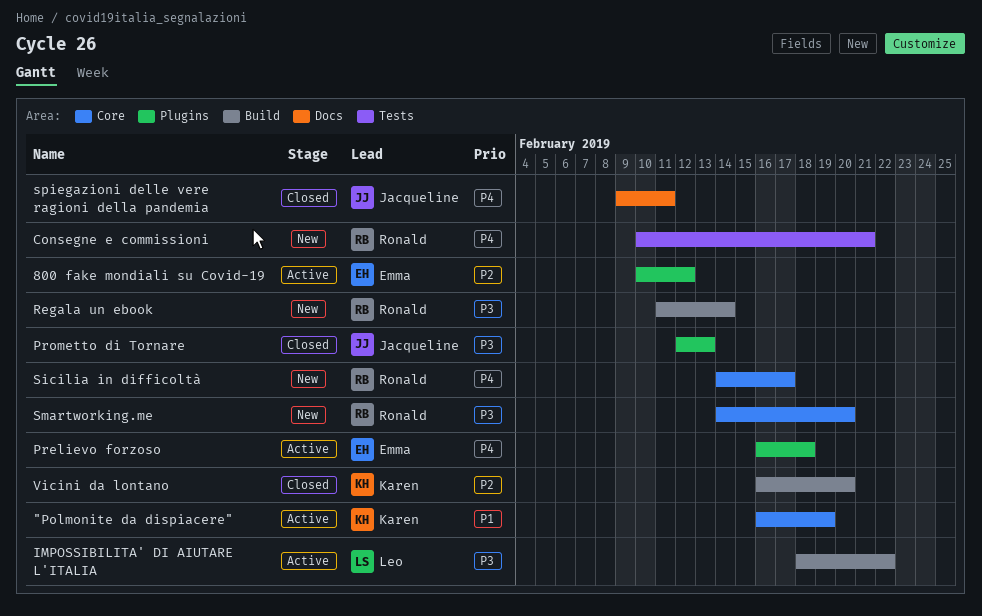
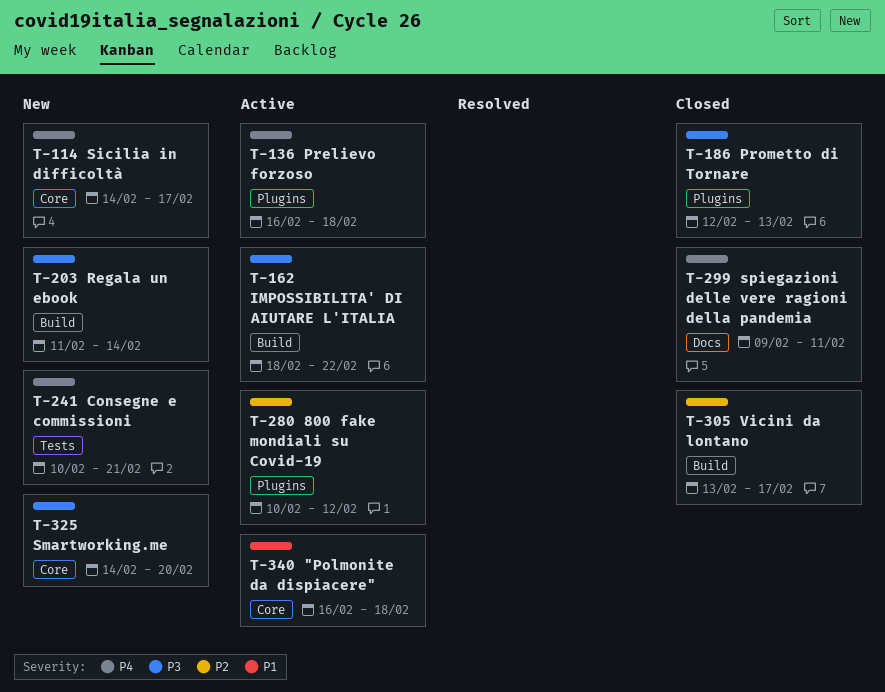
"Polmonite da dispiacere", due: Feb 19 -> Feb 18
Vicini da lontano, start: Feb 16 -> Feb 13
Vicini da lontano, due: Feb 20 -> Feb 17

